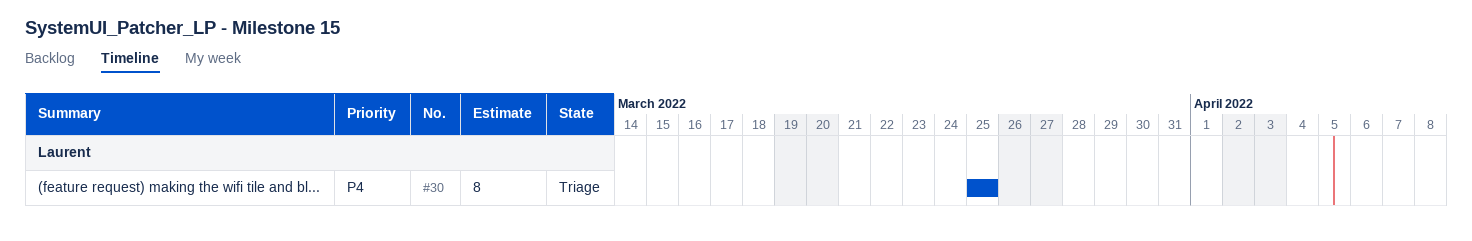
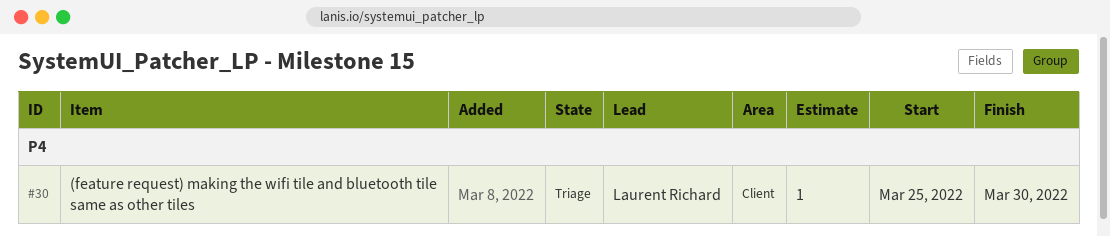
#30, estimate: 8 -> 1
#30, due: Mar 25 -> Mar 30

